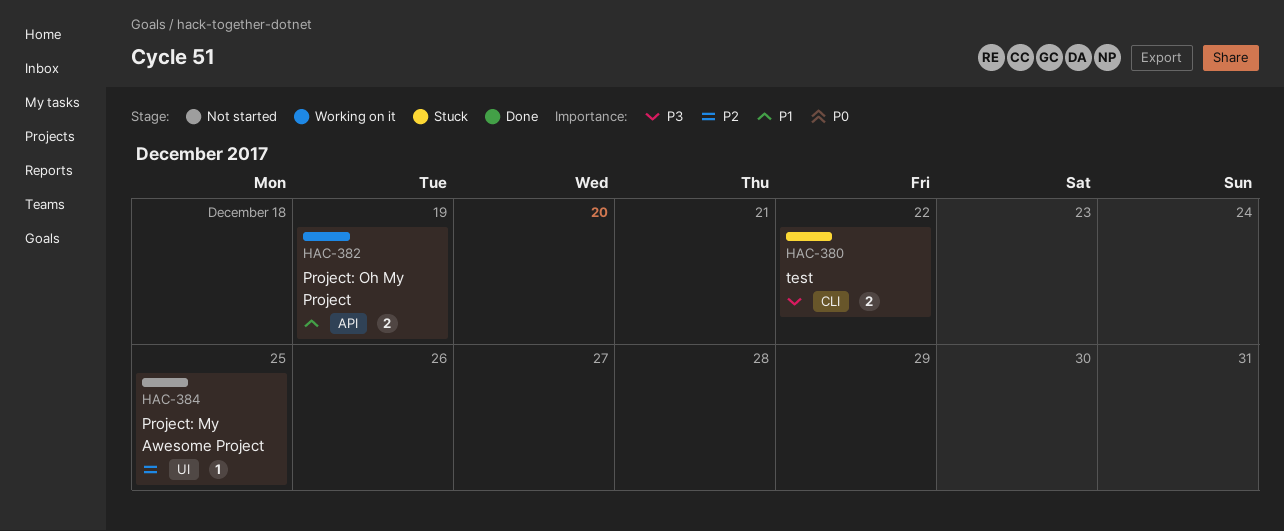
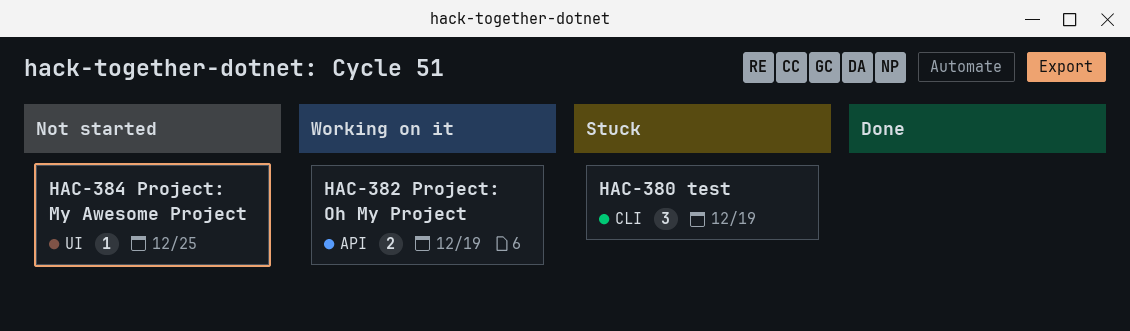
HAC-380, estimate: 2 -> 3
HAC-380, due: Dec 22 -> Dec 19

